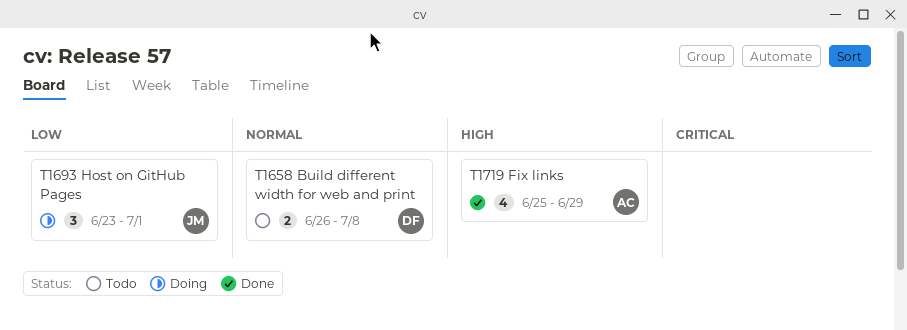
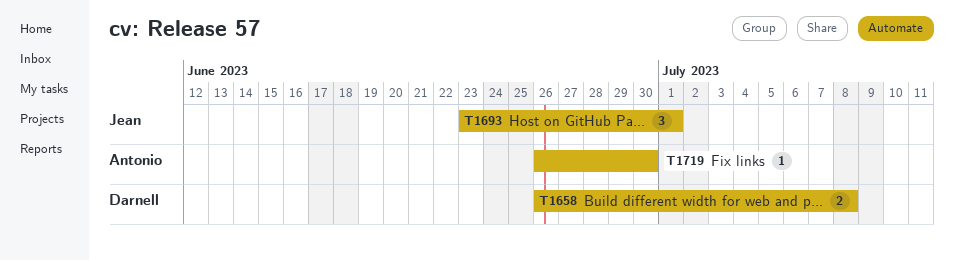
T1719, estimate: 4 -> 1
T1719, start: Jun 25 -> Jun 26
T1719, due: Jun 29 -> Jun 30

